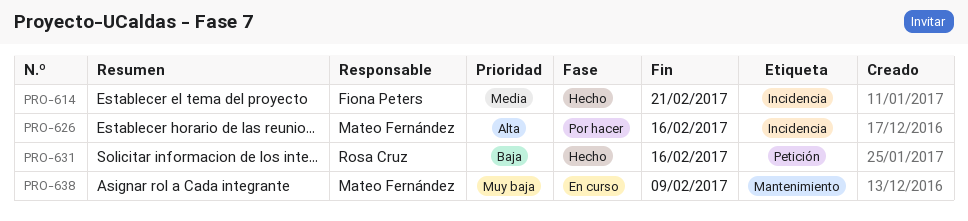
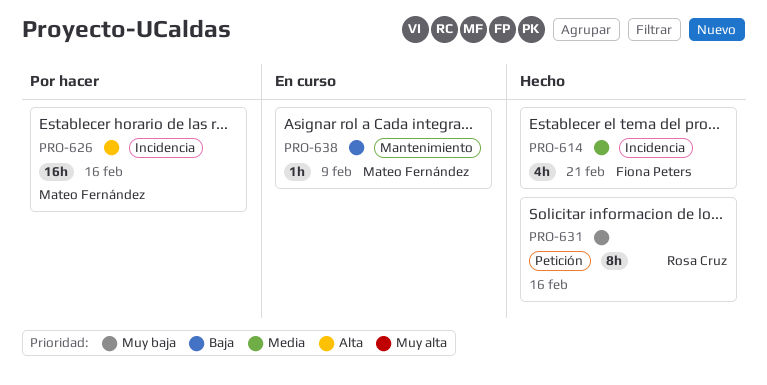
PRO-631, priority: Baja -> Muy baja
PRO-638, priority: Muy baja -> Baja

